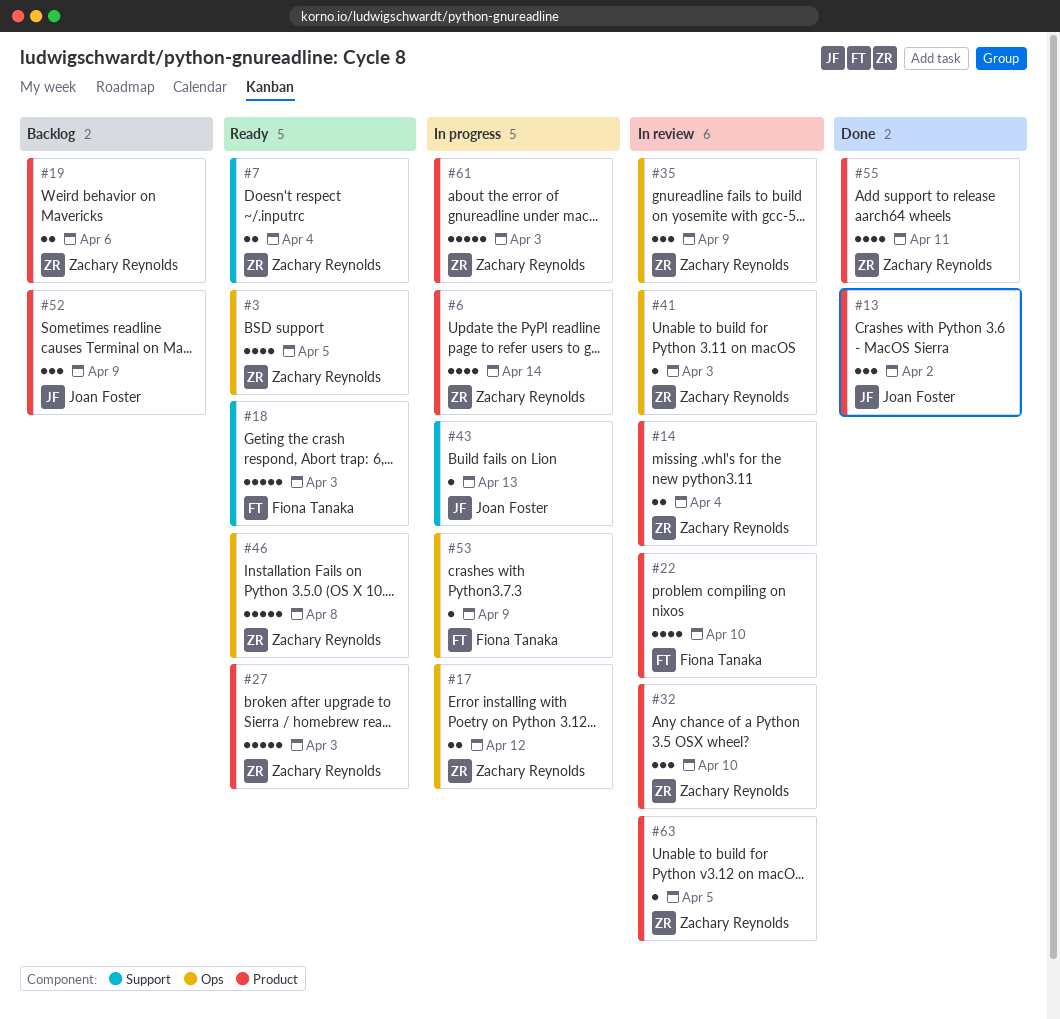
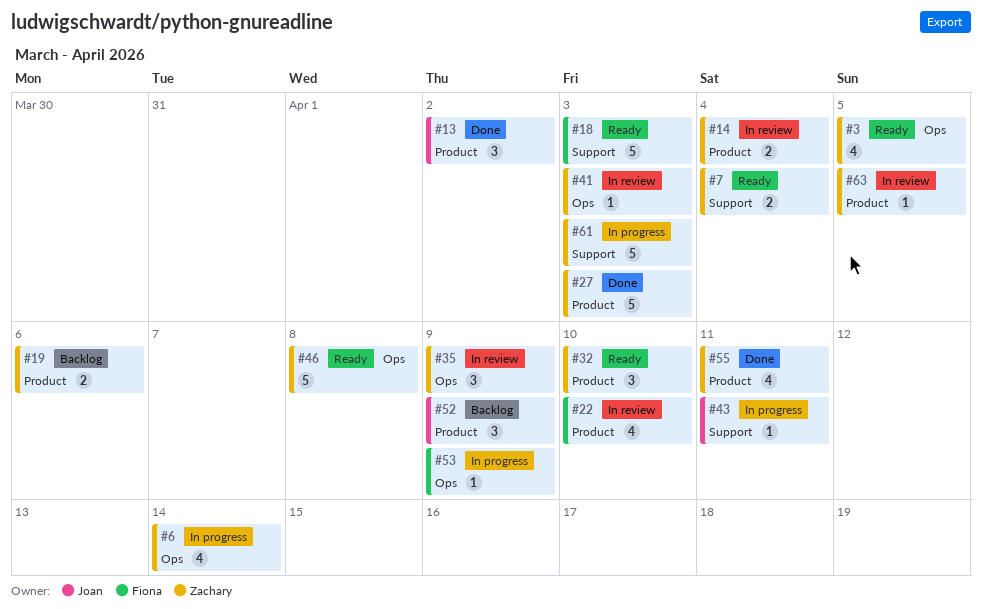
#6, label: Product -> Ops
#17: present -> none
#27, status: Ready -> Done
#32, status: In review -> Ready
#43, due: Apr 13 -> Apr 11
#61, label: Product -> Support

